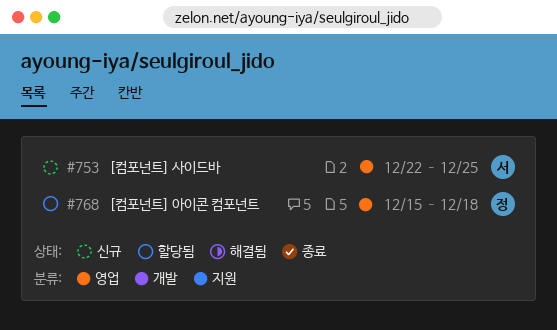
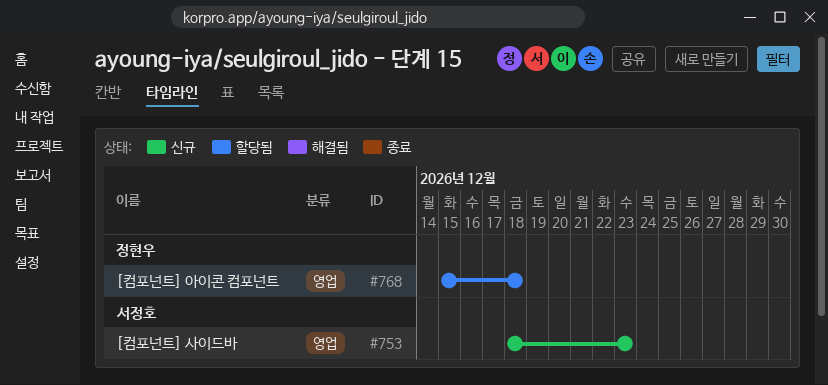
#753, start: Dec 22 -> Dec 18
#753, due: Dec 25 -> Dec 23

